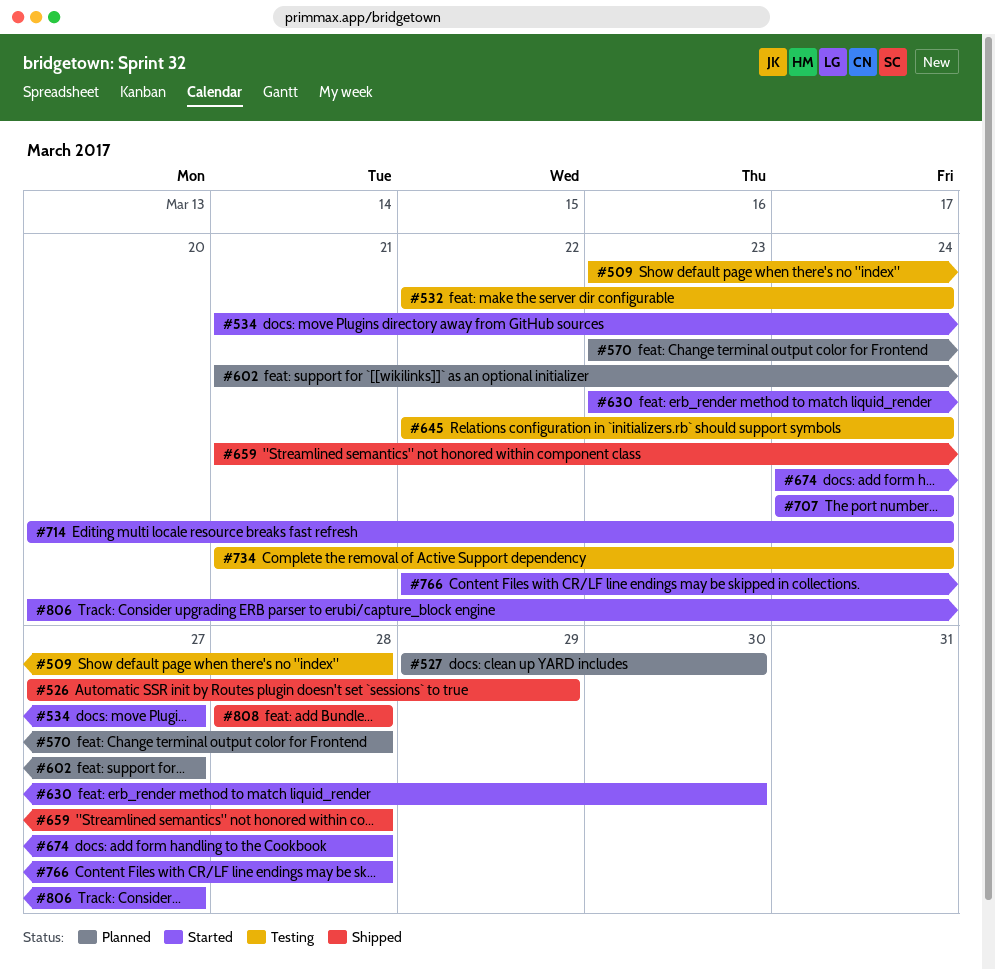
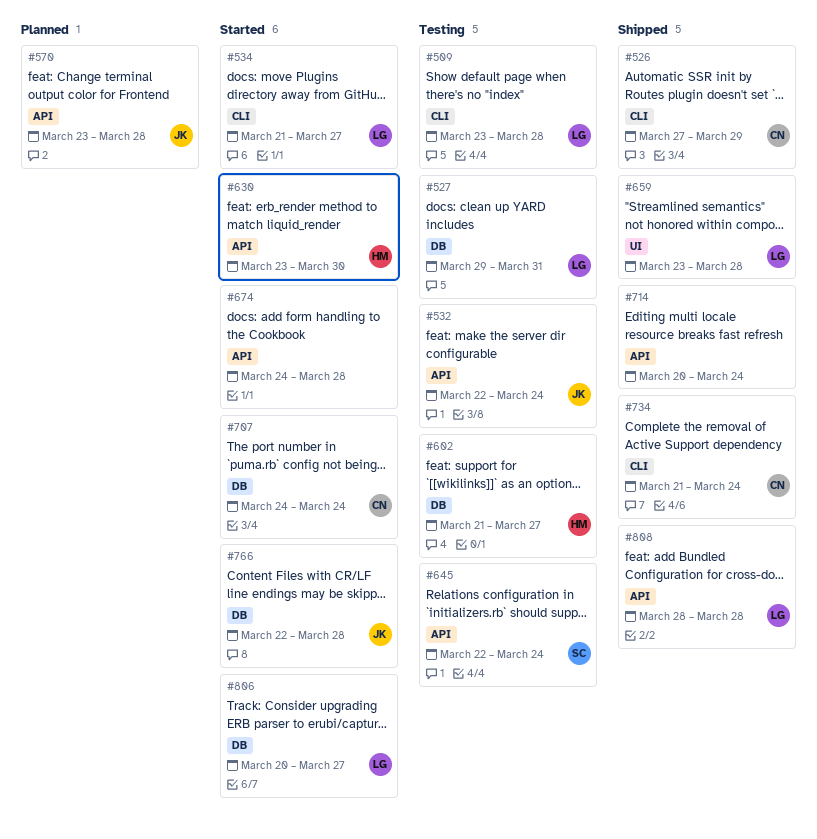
#527, status: Planned -> Testing
#527, due: Mar 30 -> Mar 31
#602, status: Planned -> Testing
#659, start: Mar 21 -> Mar 23
#714, status: Started -> Shipped
#734, status: Testing -> Shipped

